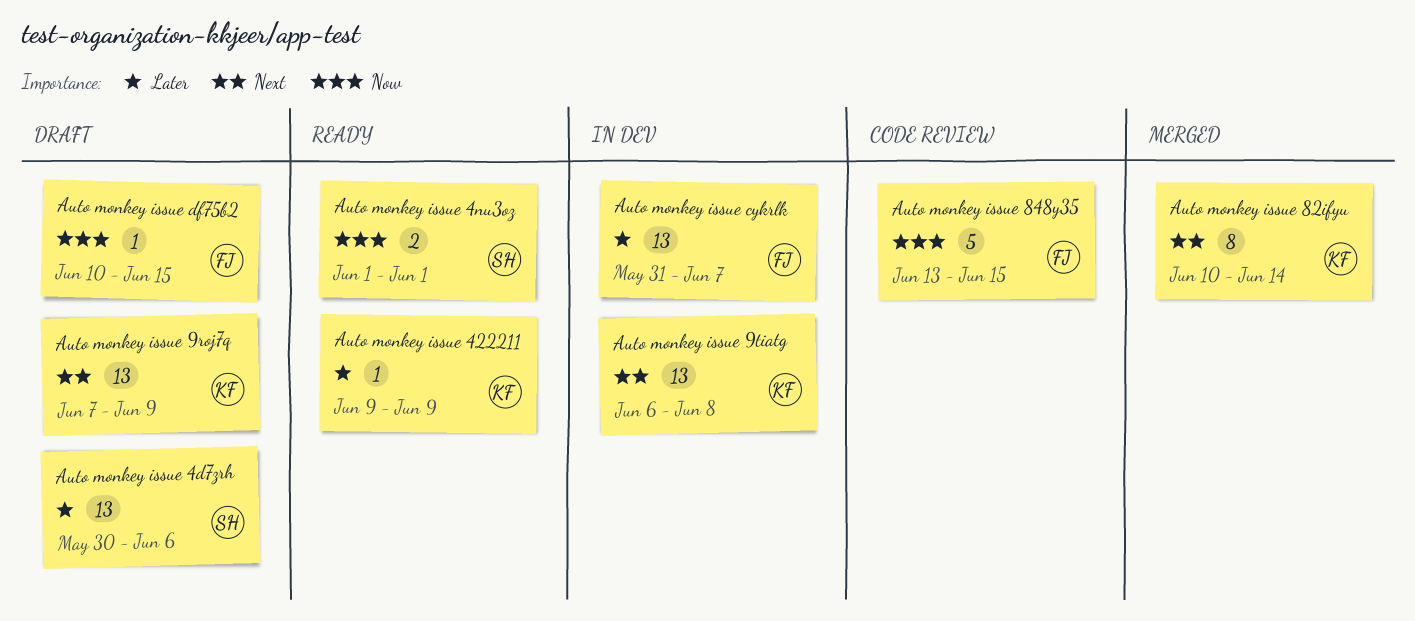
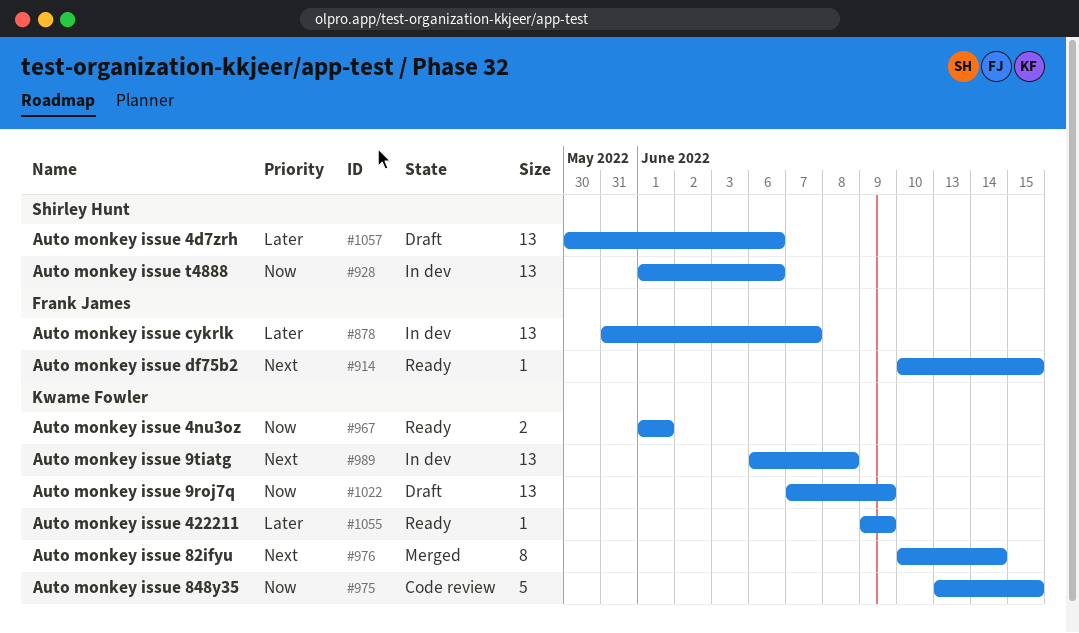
Auto monkey issue 4nu3oz, owner: Shirley Hunt -> Kwame Fowler
Auto monkey issue 848y35, owner: Frank James -> Kwame Fowler
Auto monkey issue 9roj7q, priority: Next -> Now
Auto monkey issue df75b2, status: Draft -> Ready
Auto monkey issue df75b2, priority: Now -> Next
Auto monkey issue t4888: none -> present

